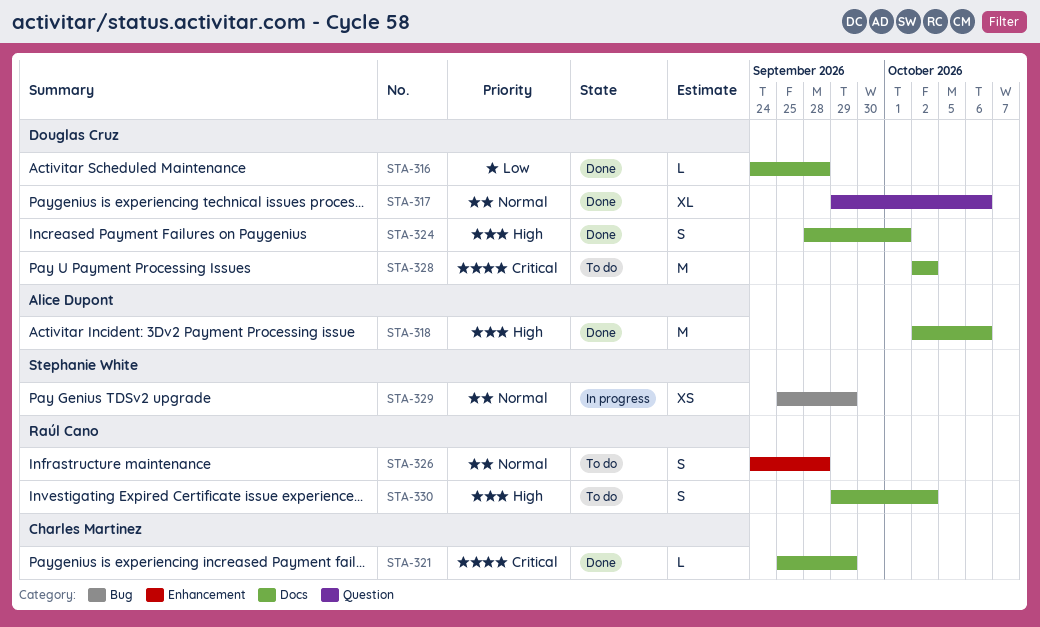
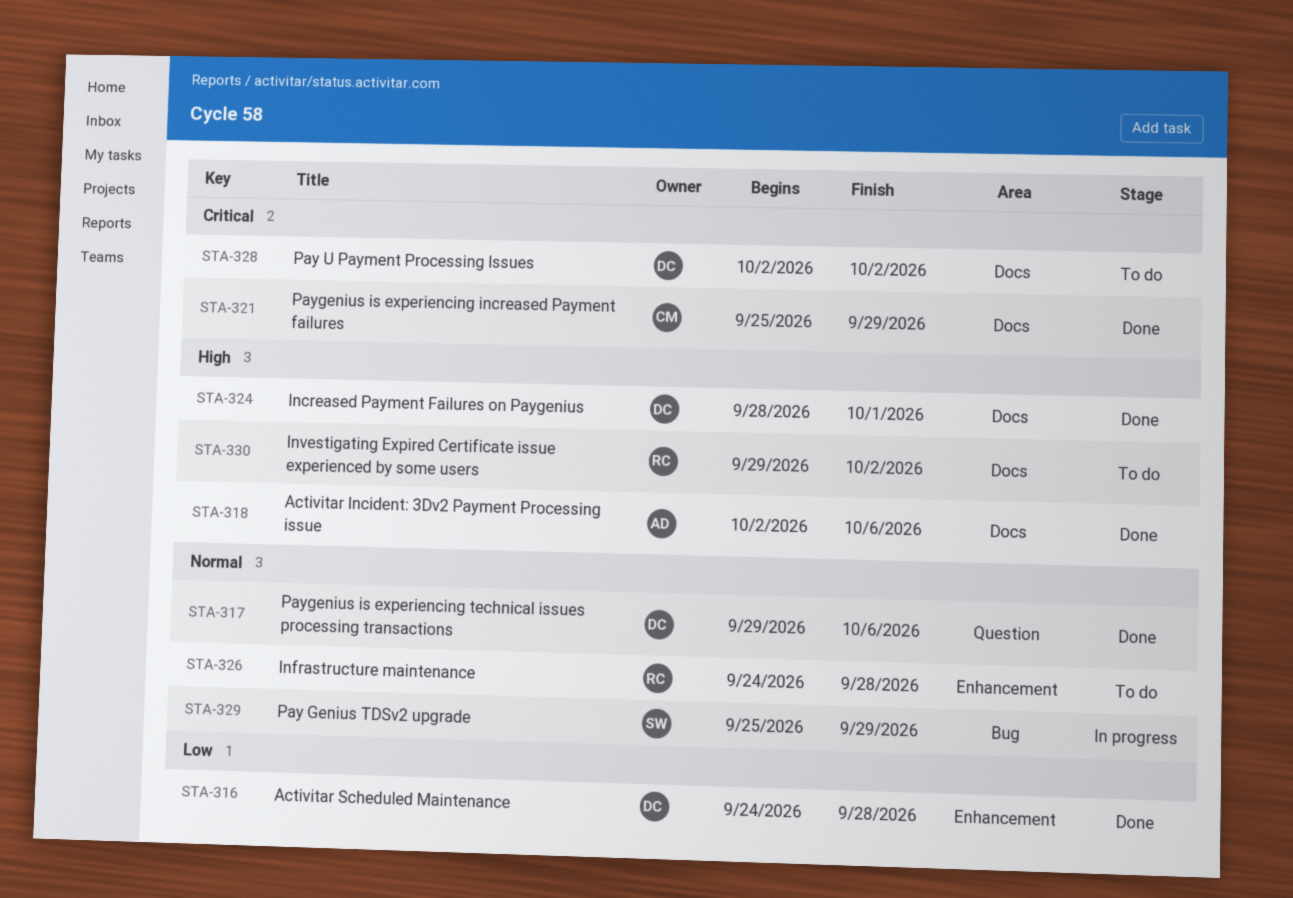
STA-316, label: Docs -> Enhancement

